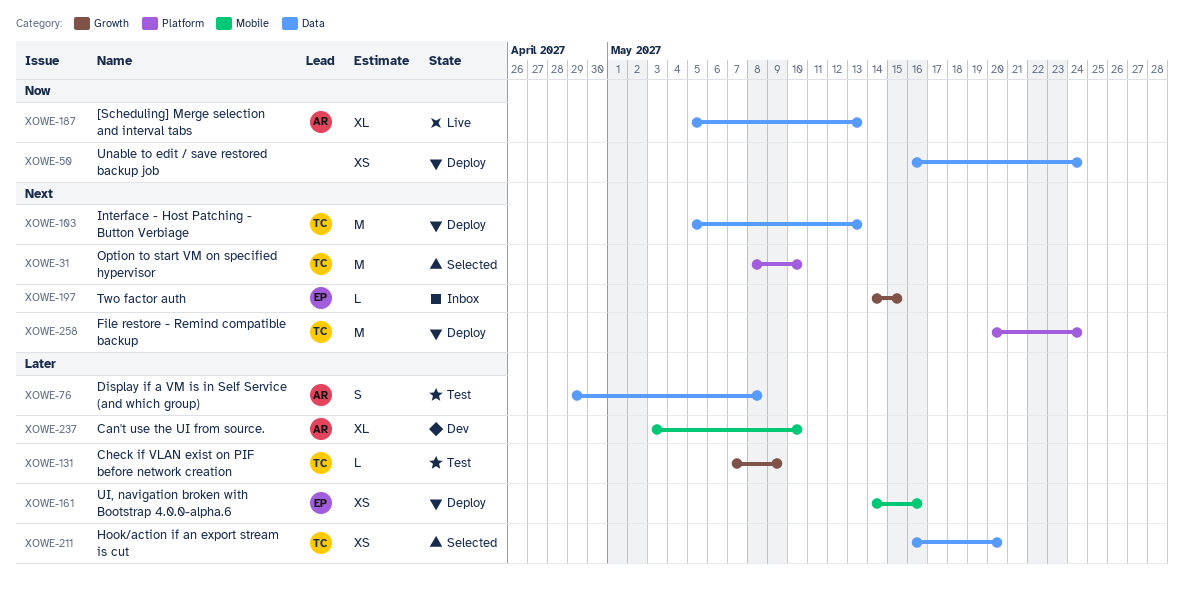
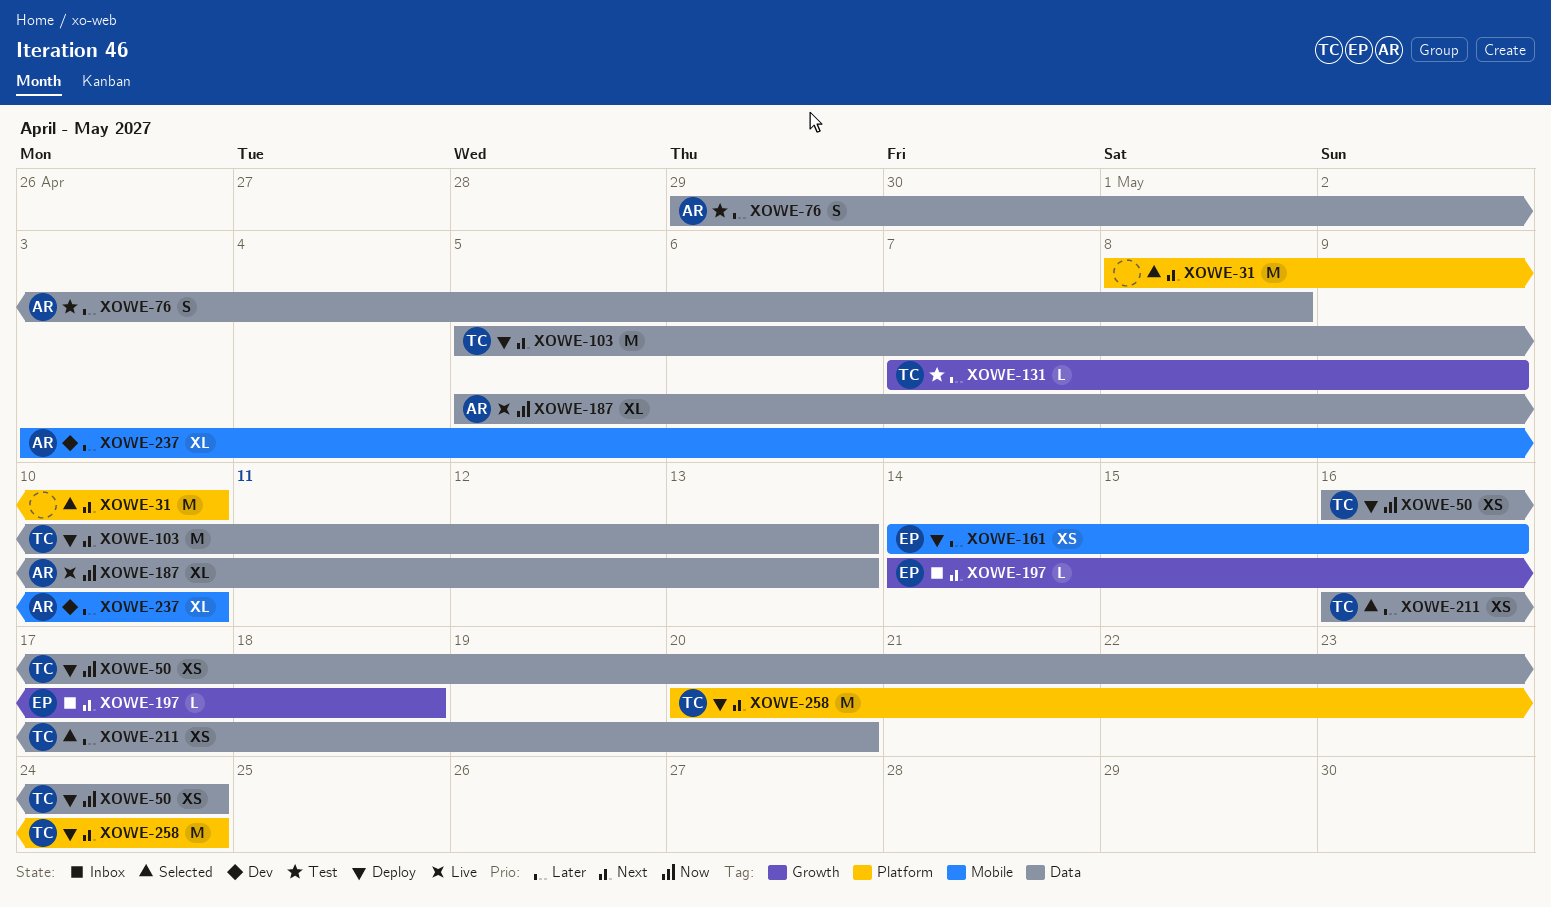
XOWE-31, owner: TC -> none
XOWE-50, owner: none -> TC
XOWE-197, due: May 15 -> May 18

